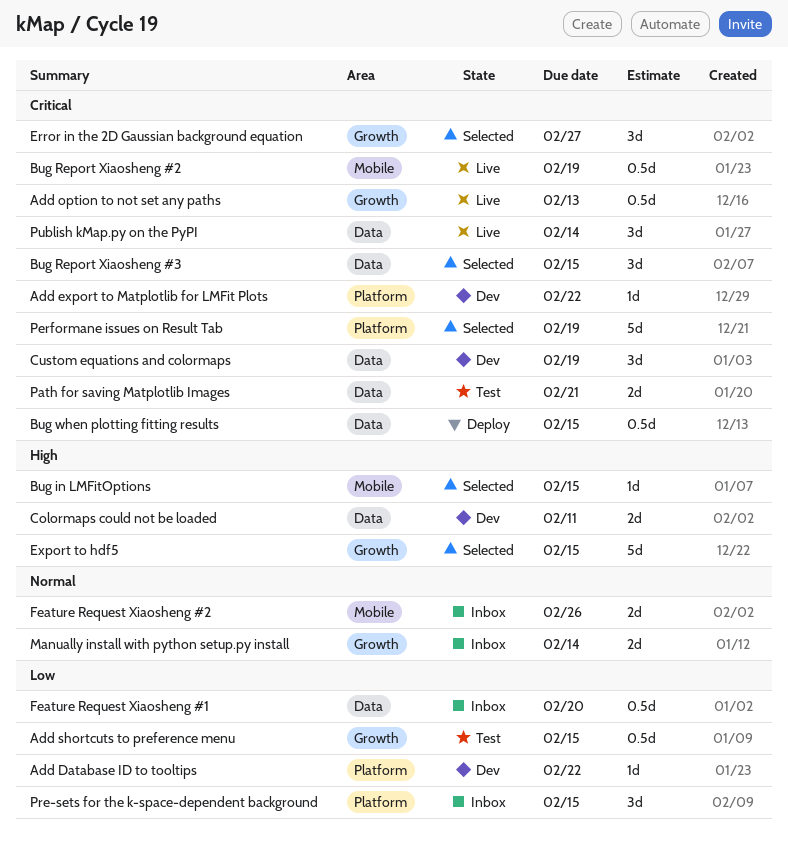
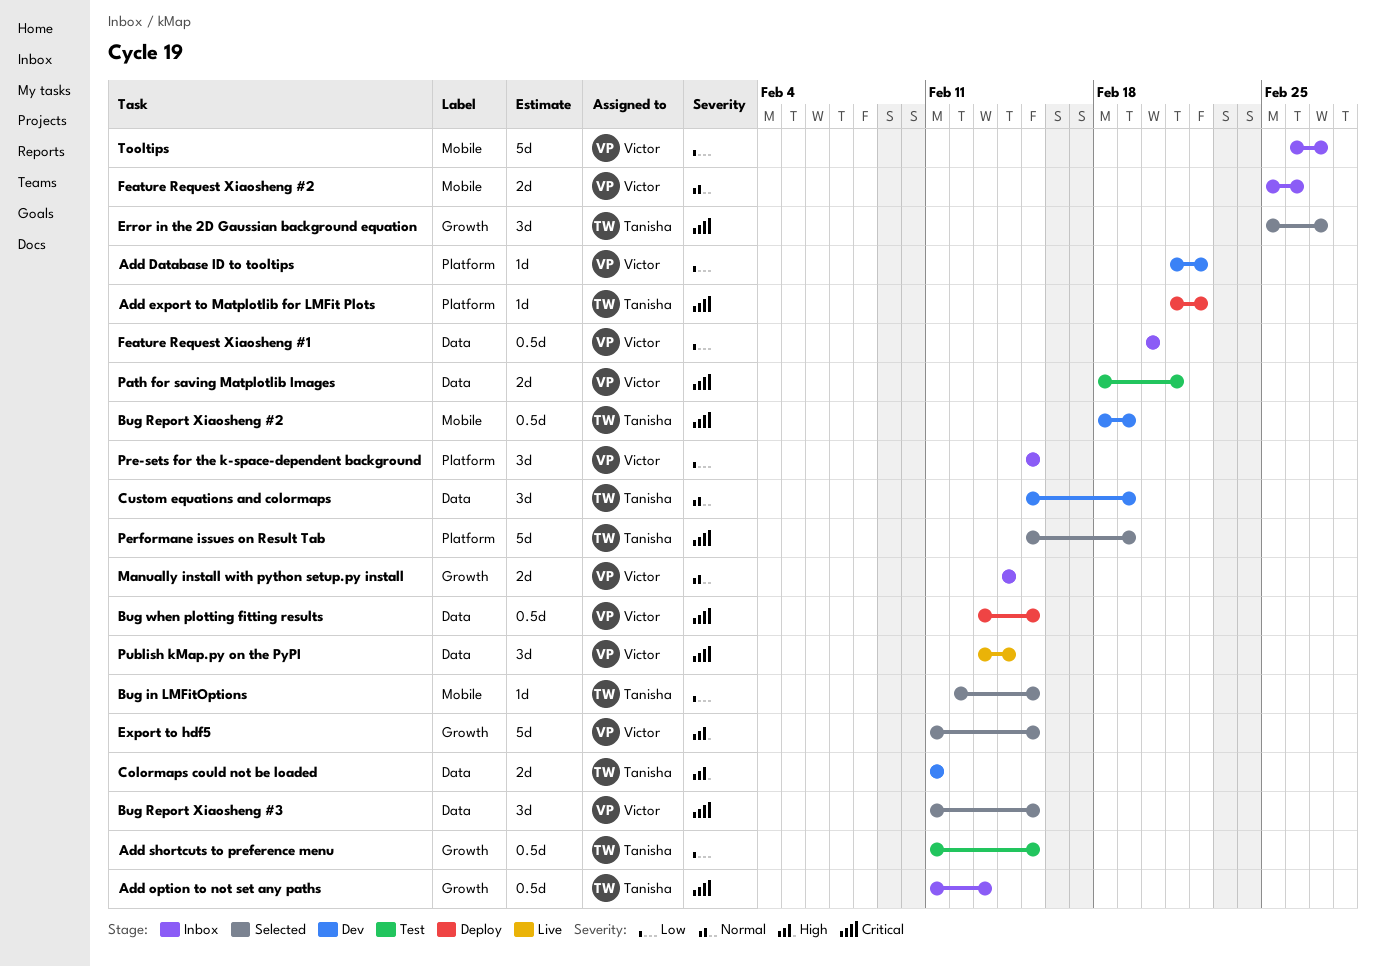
Add export to Matplotlib for LMFit Plots, status: Dev -> Deploy
Add option to not set any paths, status: Live -> Inbox
Bug in LMFitOptions, priority: High -> Low
Bug Report Xiaosheng #2, status: Live -> Dev
Custom equations and colormaps, priority: Critical -> Normal
Tooltips: none -> present

